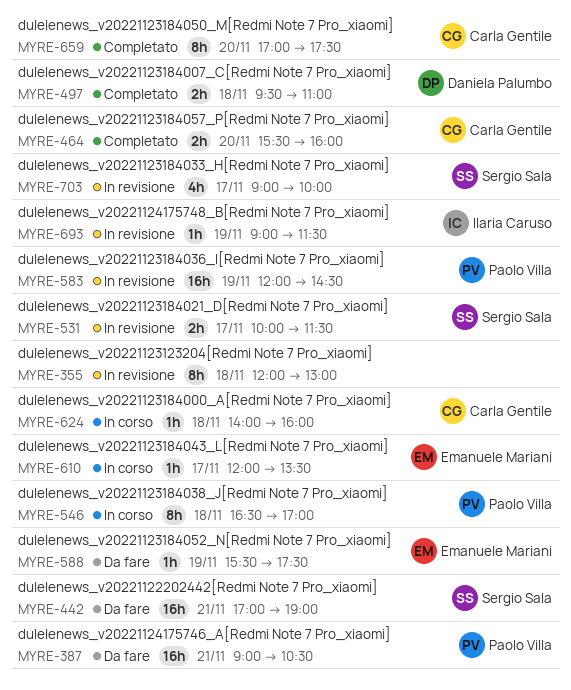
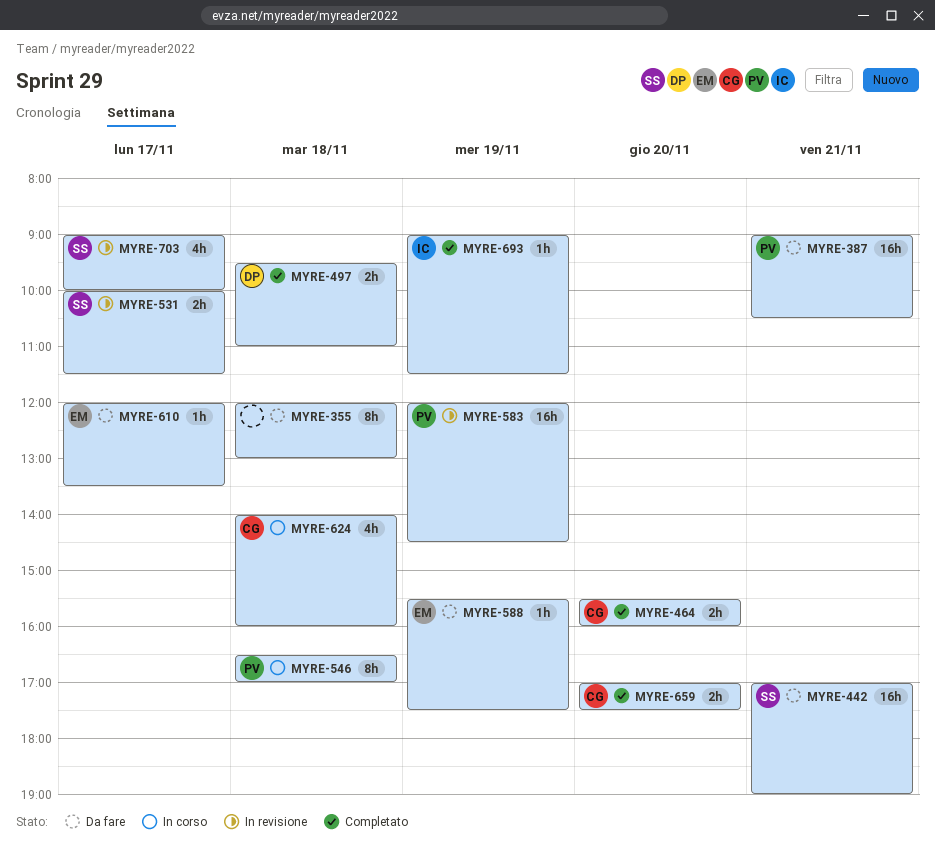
MYRE-355, status: In revisione -> Da fare
MYRE-610, status: In corso -> Da fare
MYRE-624, estimate: 1h -> 4h
MYRE-659, estimate: 8h -> 2h
MYRE-693, status: In revisione -> Completato

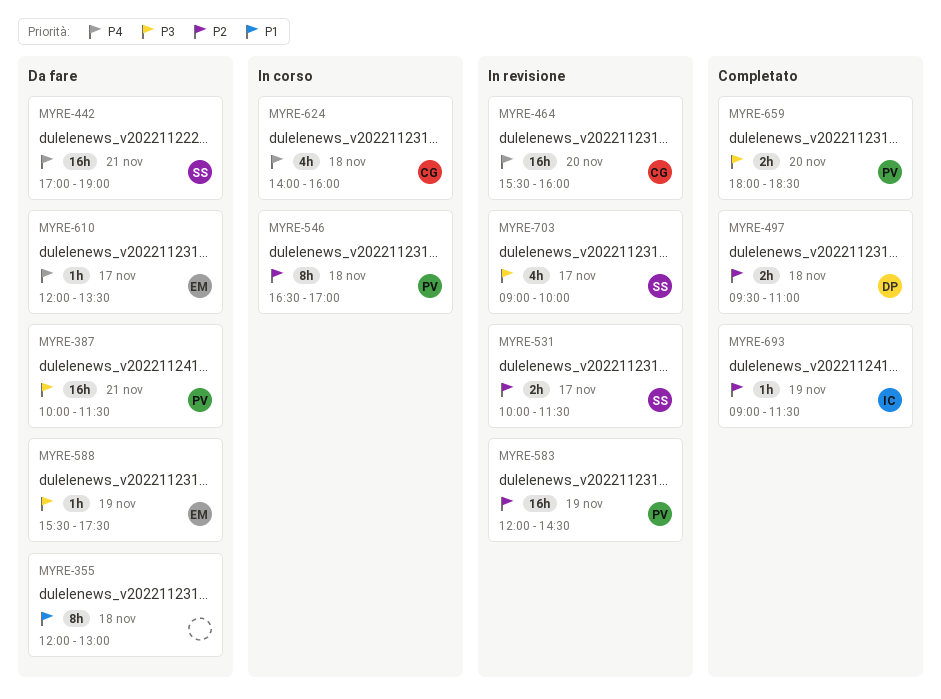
MYRE-387, begins: 09:00 -> 10:00
MYRE-387, ends: 10:30 -> 11:30
MYRE-464, status: Completato -> In revisione
MYRE-464, estimate: 2h -> 16h
MYRE-659, owner: CG -> PV
MYRE-659, begins: 17:00 -> 18:00
MYRE-659, ends: 17:30 -> 18:30

